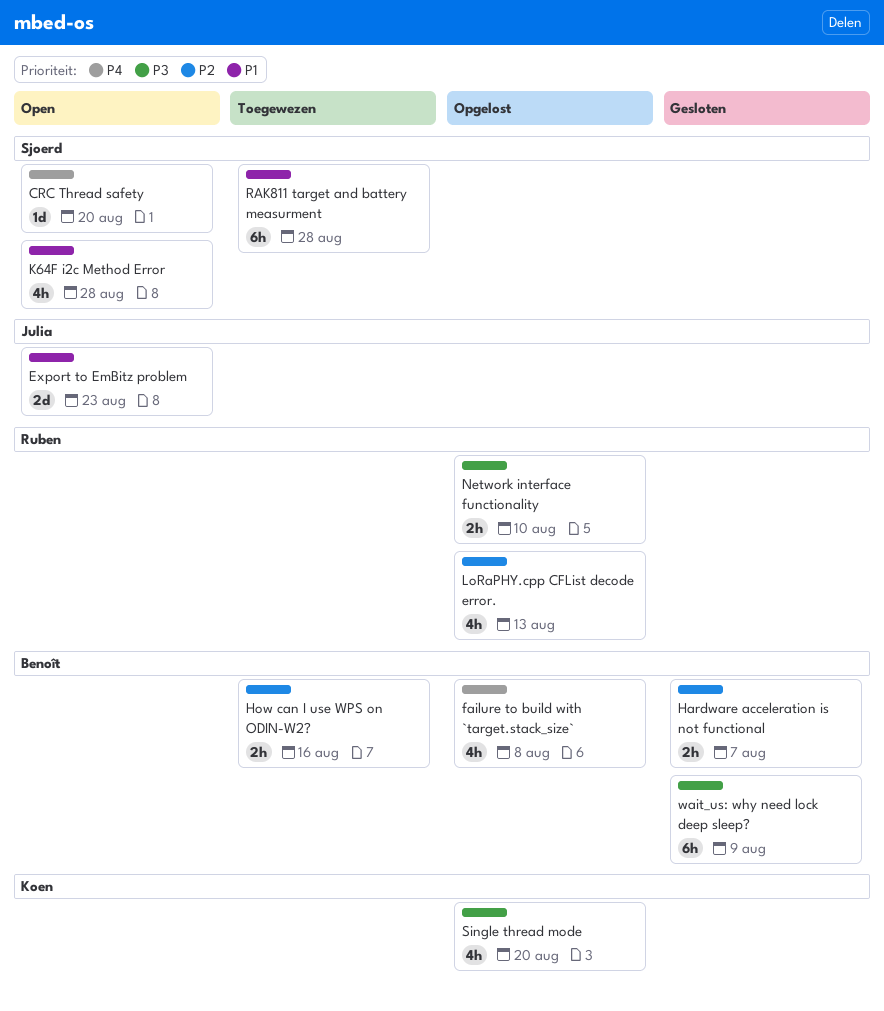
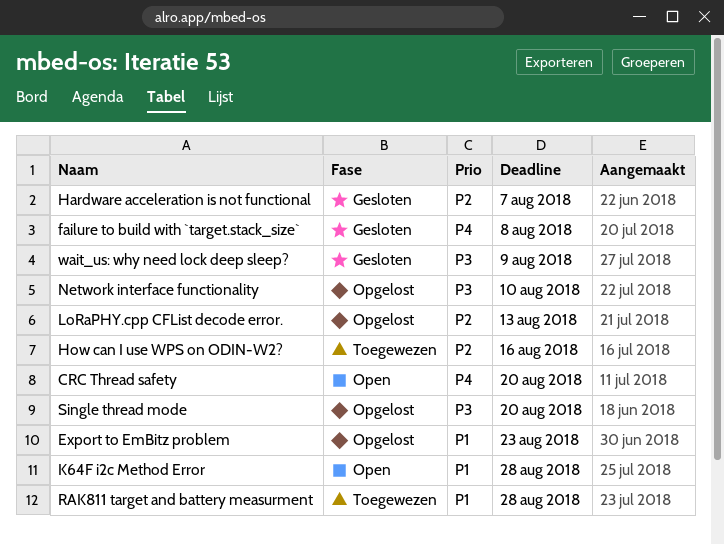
Export to EmBitz problem, status: Open -> Opgelost
failure to build with `target.stack_size`, status: Opgelost -> Gesloten

